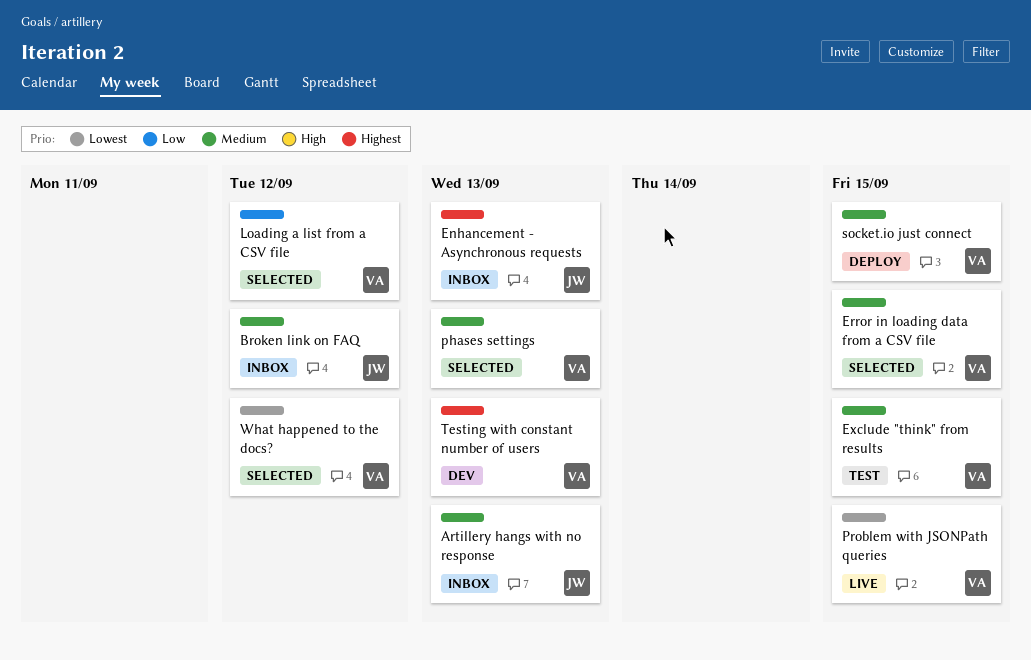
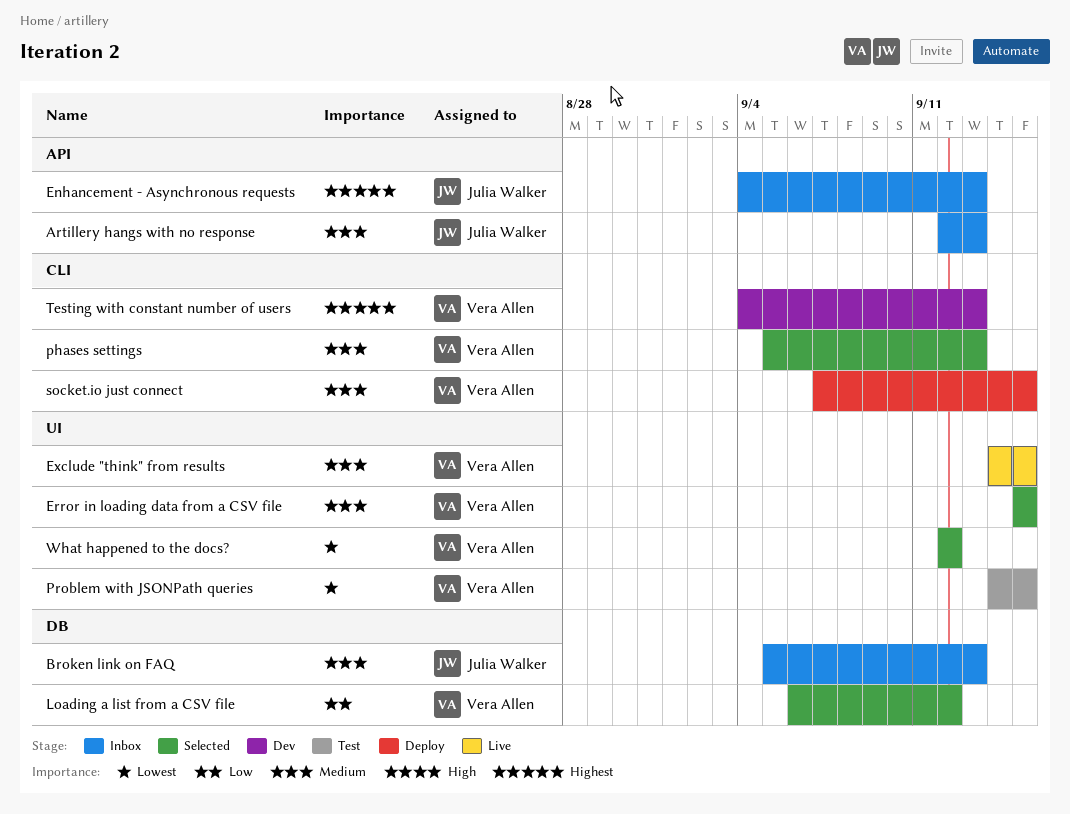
Broken link on FAQ, due: Sep 12 -> Sep 13
Exclude "think" from results, status: Test -> Live
Problem with JSONPath queries, status: Live -> Test

